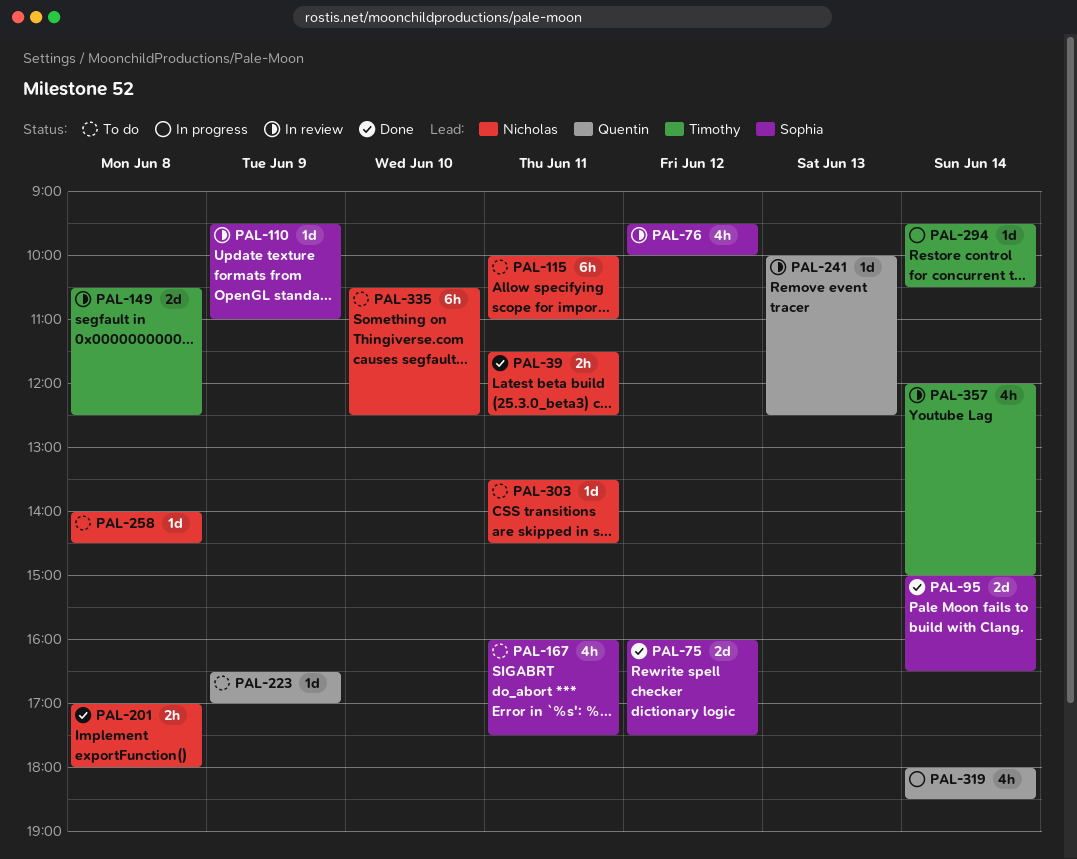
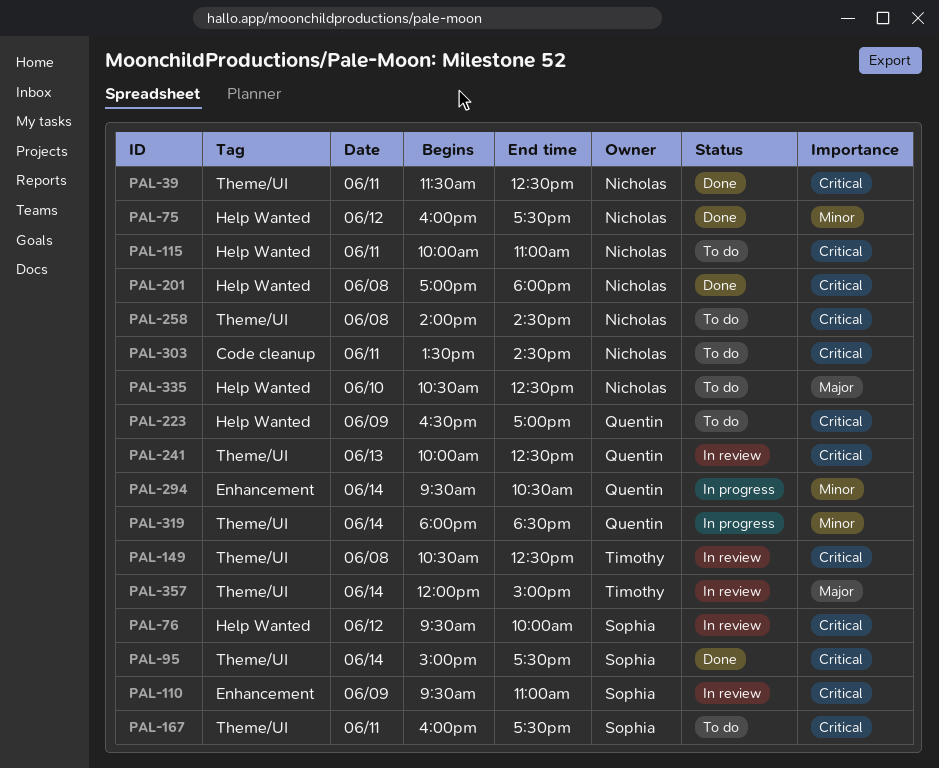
PAL-75, owner: Sophia -> Nicholas
PAL-95, ends: 16:30 -> 17:30
PAL-294, owner: Timothy -> Quentin

